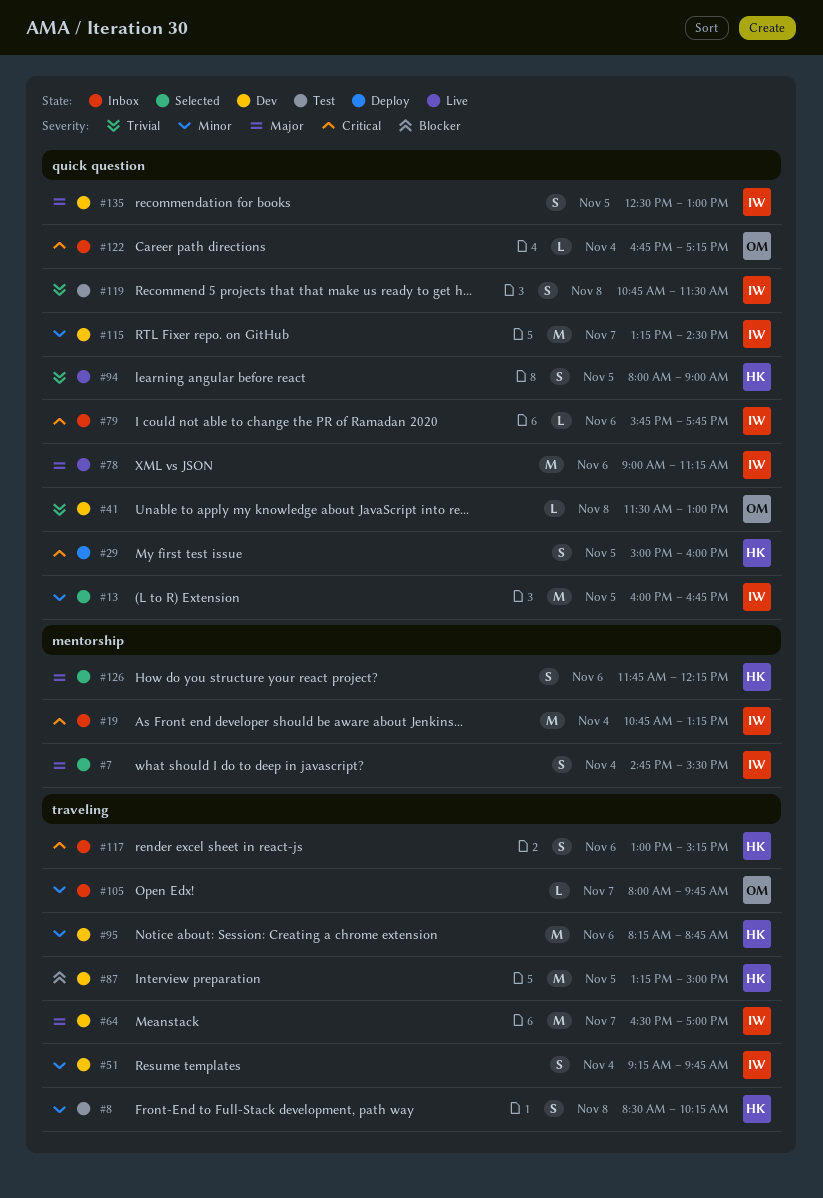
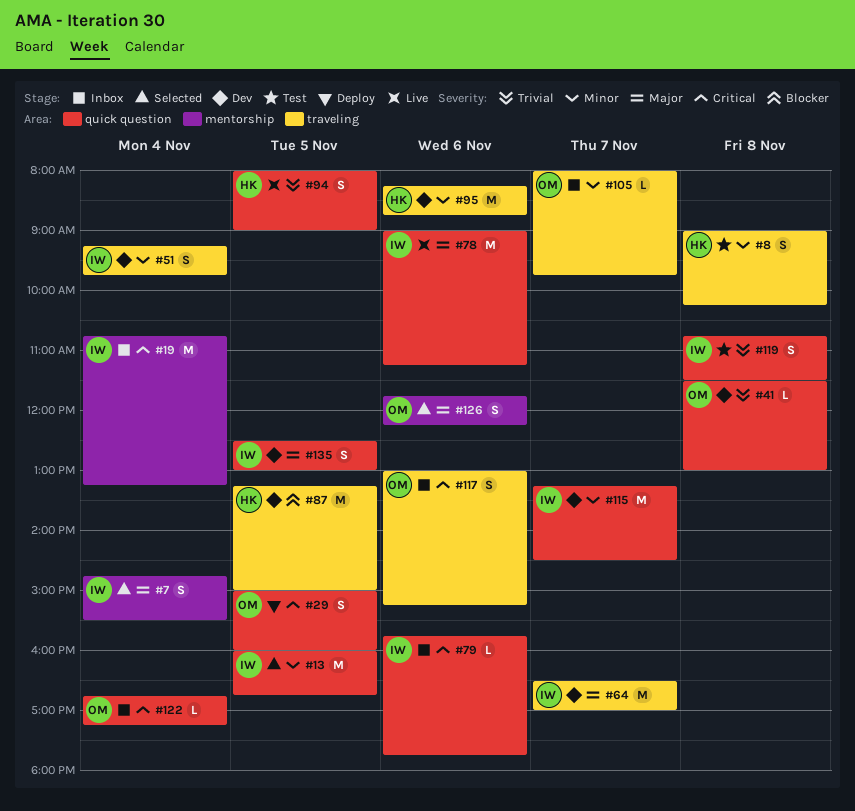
#8, begins: 08:30 -> 09:00
#29, owner: HK -> OM
#117, owner: HK -> OM
#126, owner: HK -> OM

